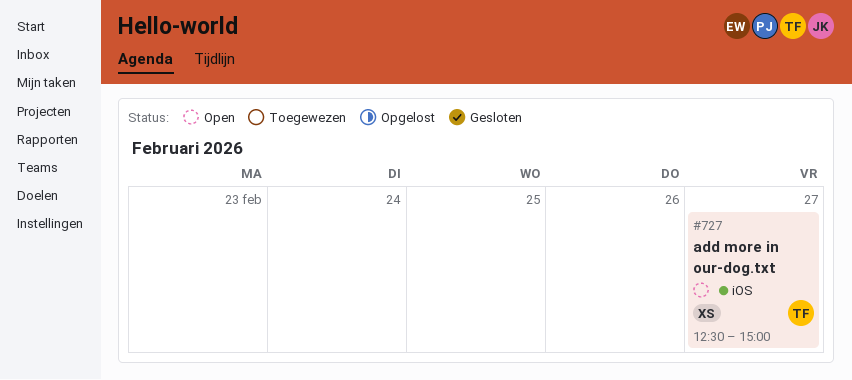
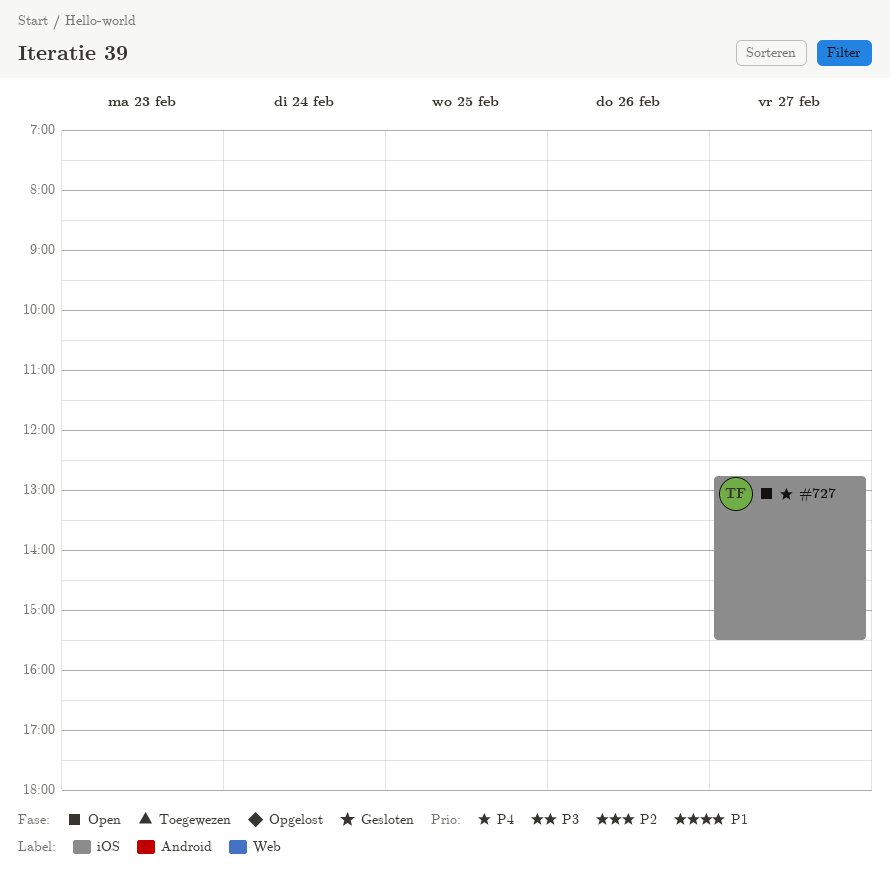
#727, begins: 12:30 -> 12:45
#727, ends: 15:00 -> 15:30

